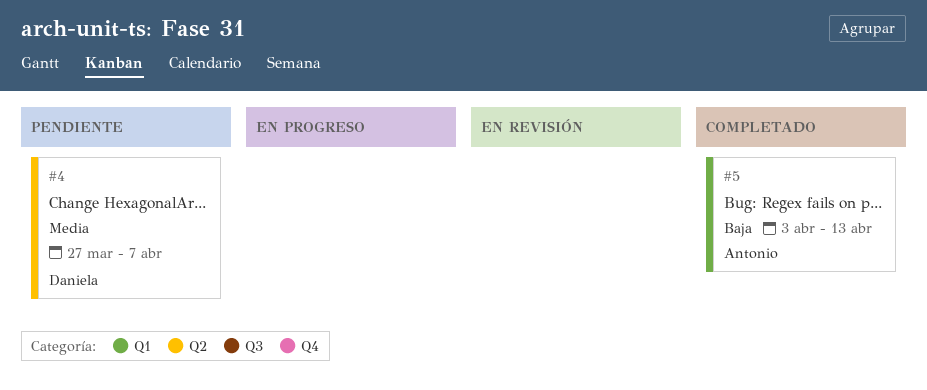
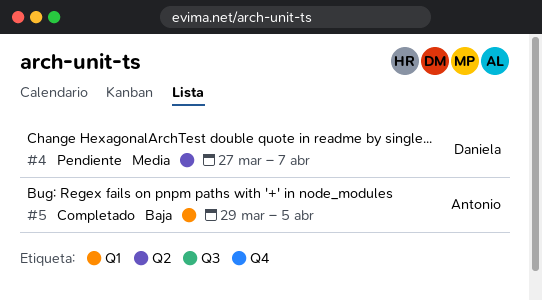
#5, start: Apr 3 -> Mar 29
#5, due: Apr 13 -> Apr 5

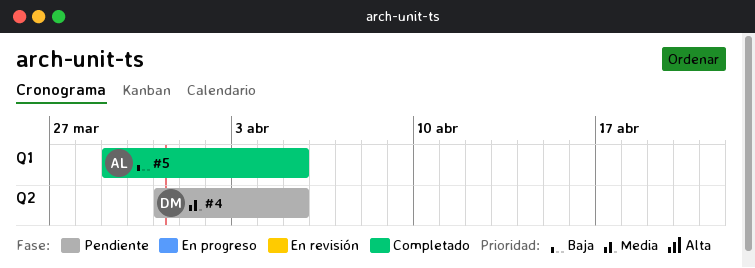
#4, start: Mar 27 -> Mar 31
#4, due: Apr 7 -> Apr 5

